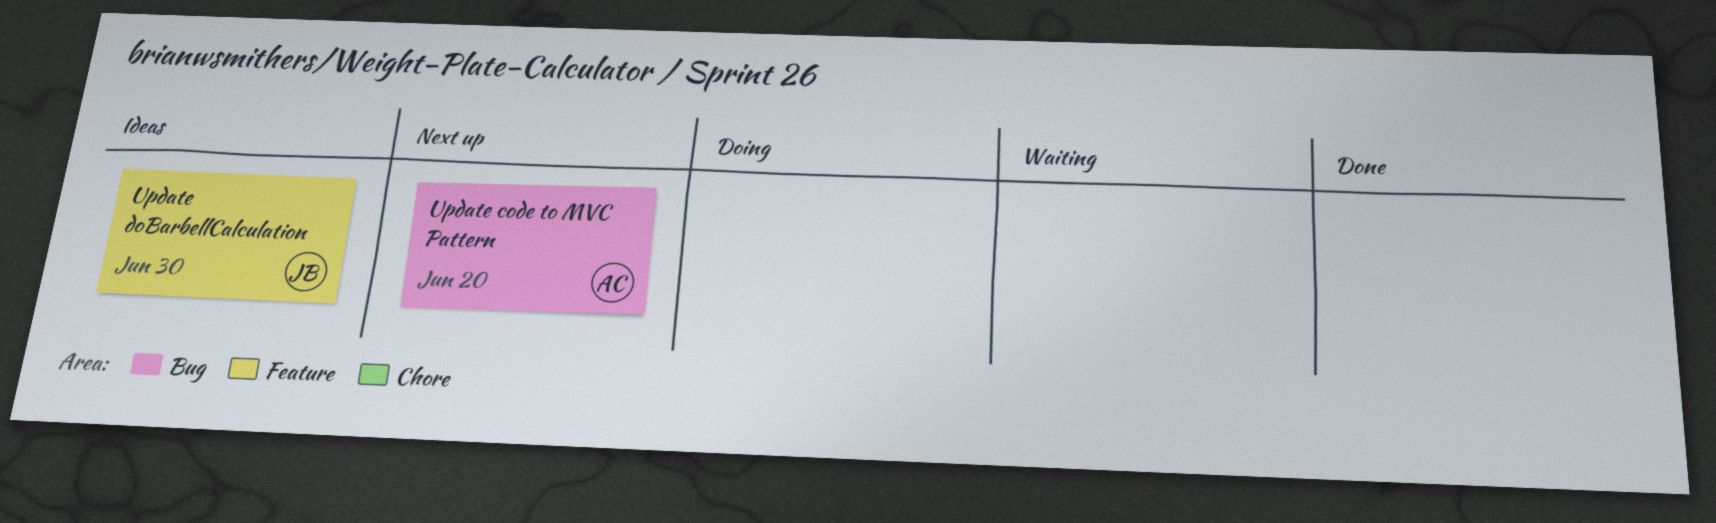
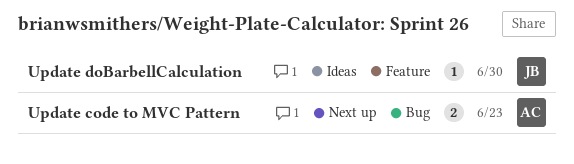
Update code to MVC Pattern, due: Jun 20 -> Jun 23

